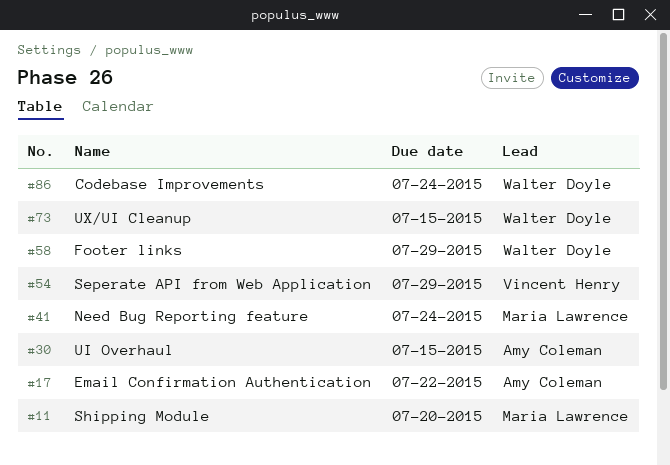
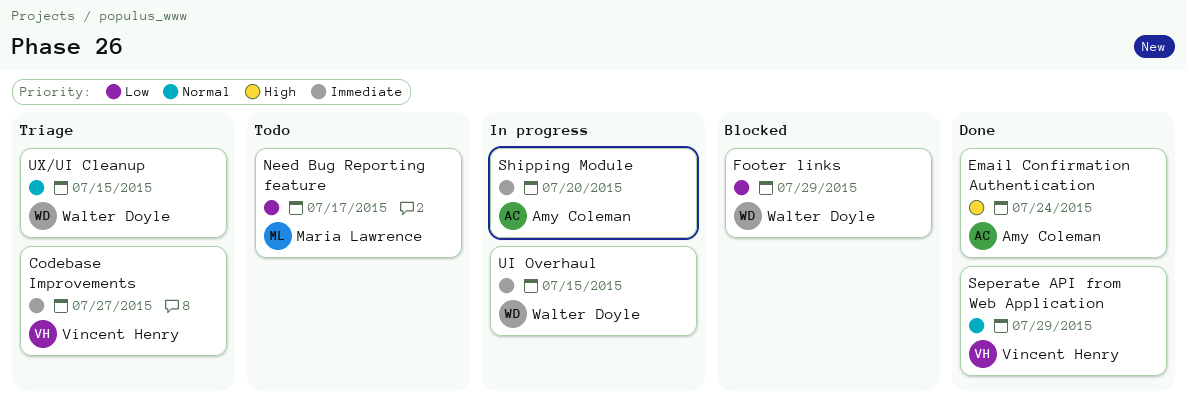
Codebase Improvements, owner: Walter Doyle -> Vincent Henry
Codebase Improvements, due: Jul 24 -> Jul 27
Email Confirmation Authentication, due: Jul 22 -> Jul 24
Need Bug Reporting feature, due: Jul 24 -> Jul 17
Shipping Module, owner: Maria Lawrence -> Amy Coleman
UI Overhaul, owner: Amy Coleman -> Walter Doyle

